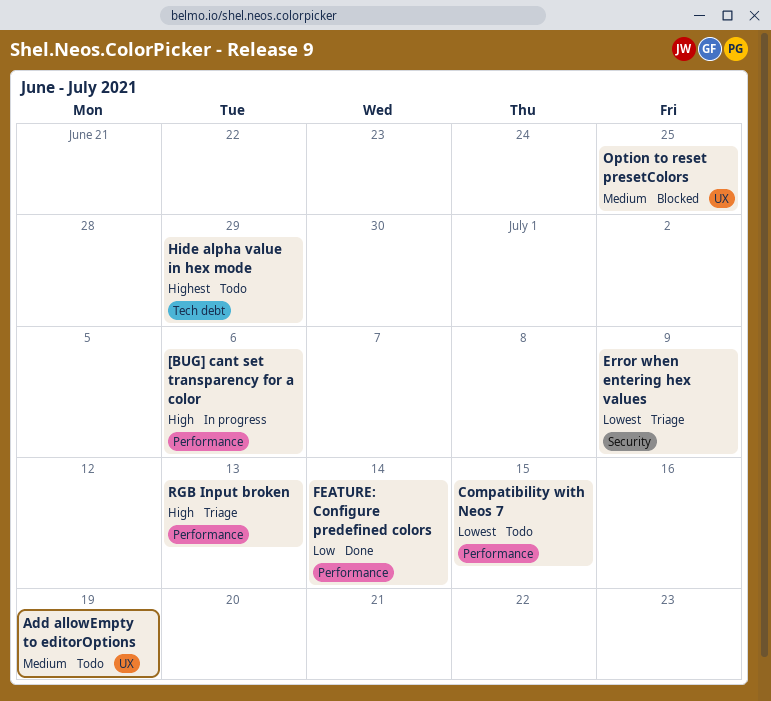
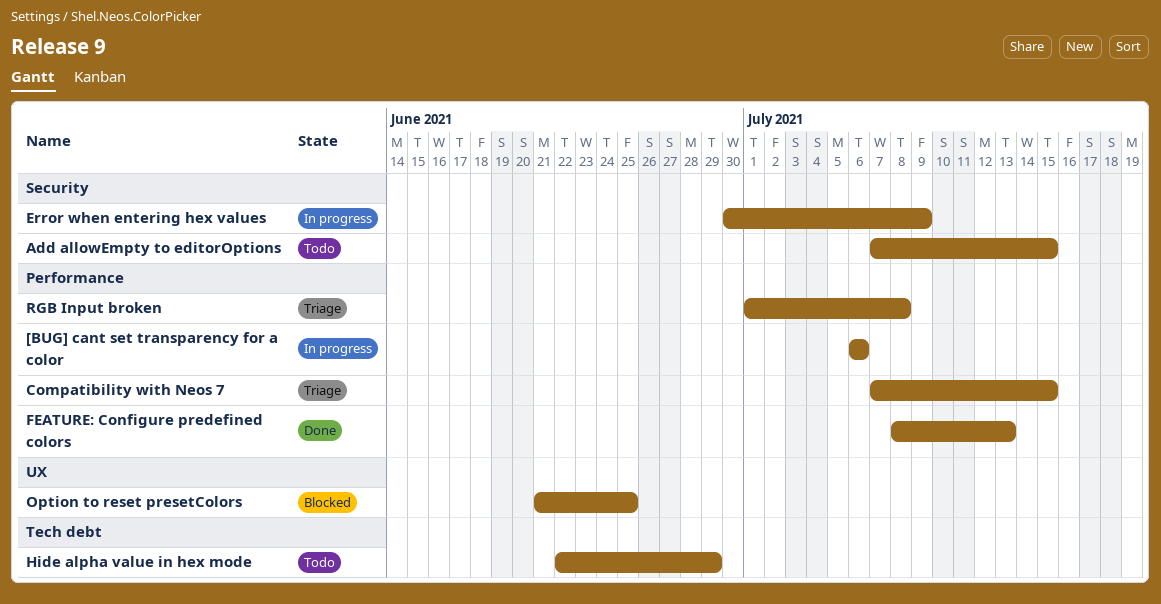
Add allowEmpty to editorOptions, label: UX -> Security
Add allowEmpty to editorOptions, due: Jul 19 -> Jul 15
Compatibility with Neos 7, status: Todo -> Triage
Error when entering hex values, status: Triage -> In progress
FEATURE: Configure predefined colors, due: Jul 14 -> Jul 13
RGB Input broken, due: Jul 13 -> Jul 8

